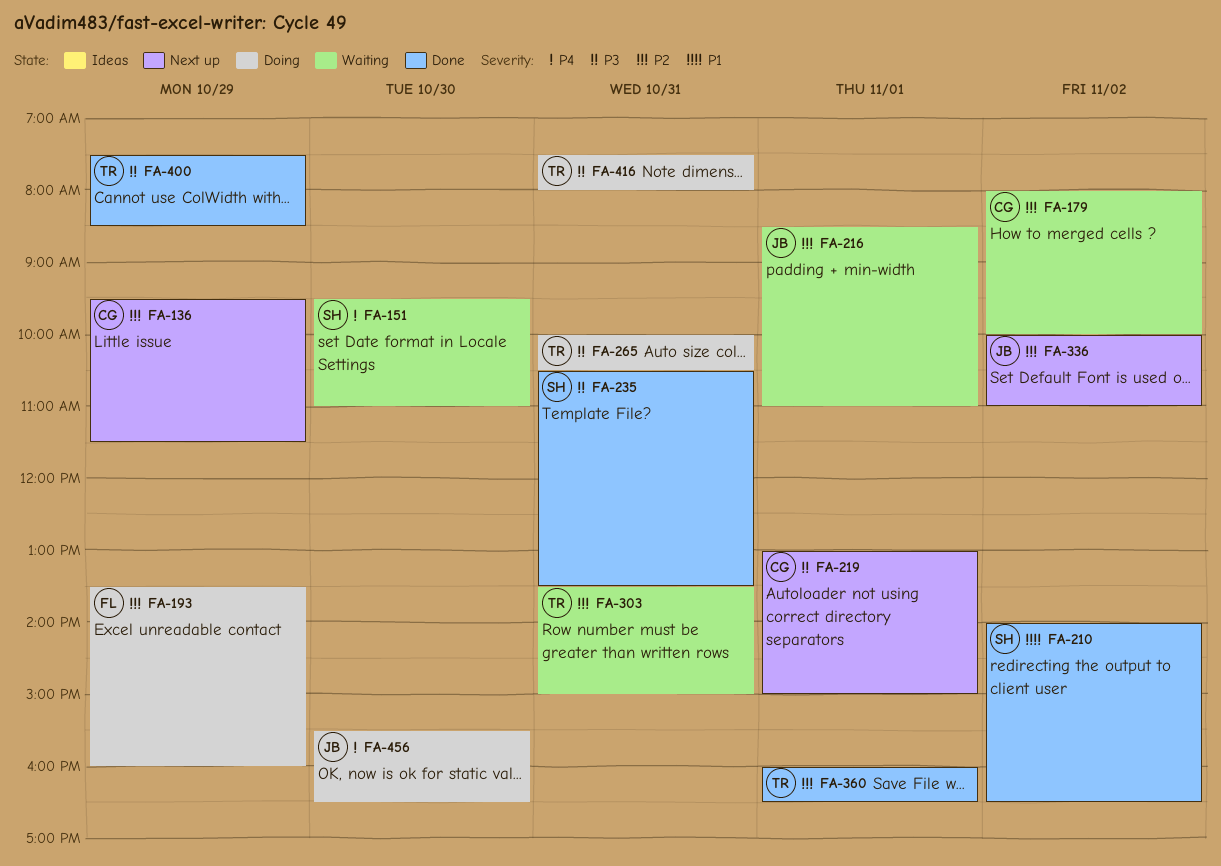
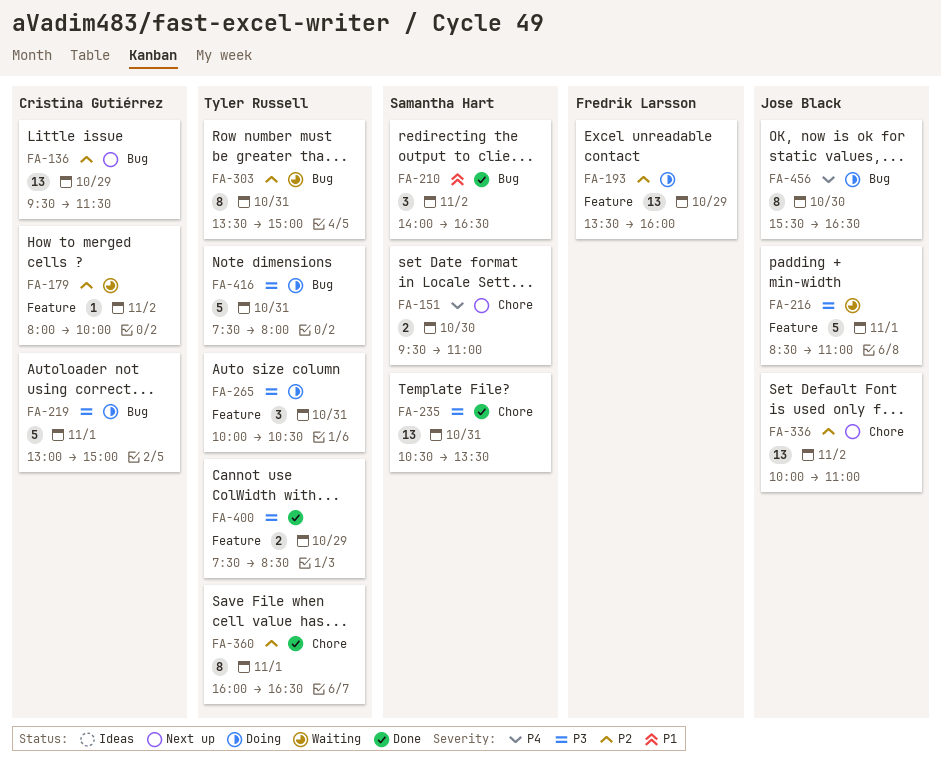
FA-151, status: Waiting -> Next up
FA-216, priority: P2 -> P3
FA-219, status: Next up -> Doing

